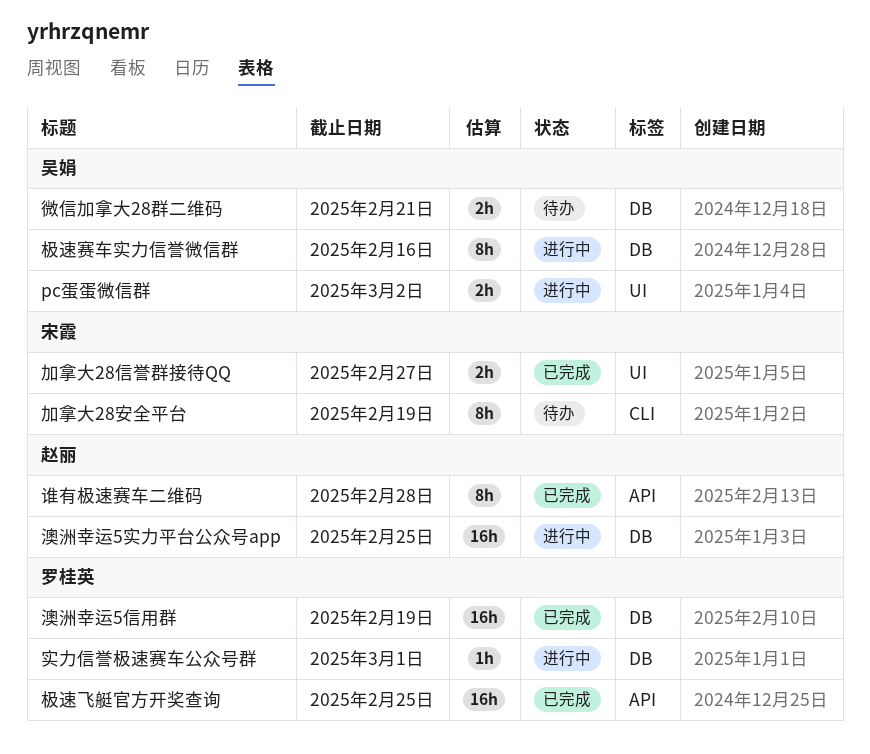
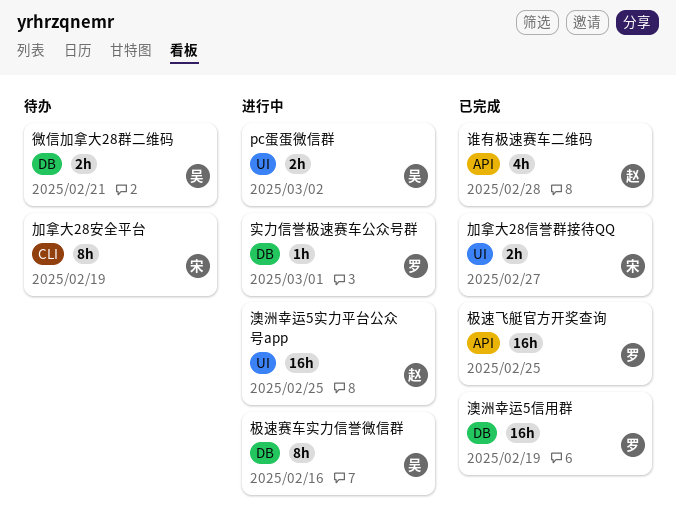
澳洲幸运5实力平台公众号app, label: DB -> UI
谁有极速赛车二维码, estimate: 8h -> 4h

